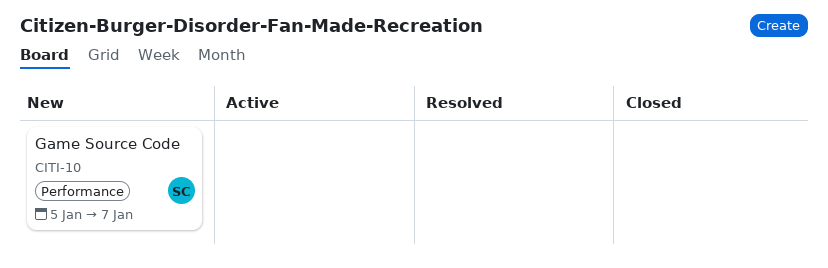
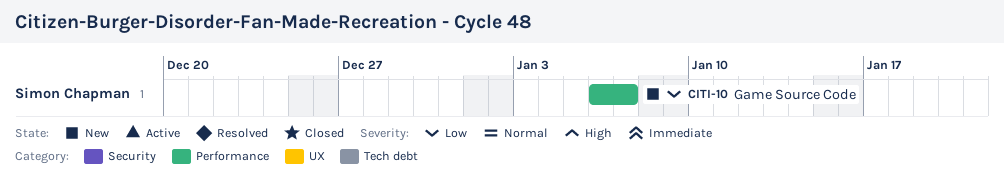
CITI-10, start: Jan 5 -> Jan 6

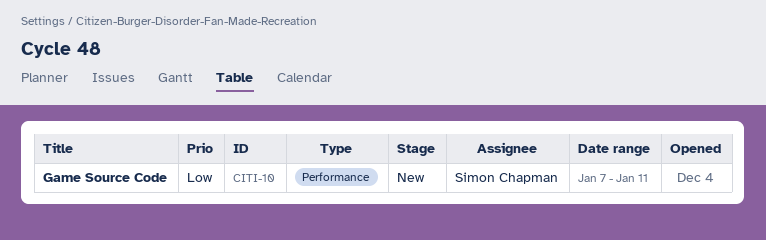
CITI-10, start: Jan 6 -> Jan 7
CITI-10, due: Jan 7 -> Jan 11

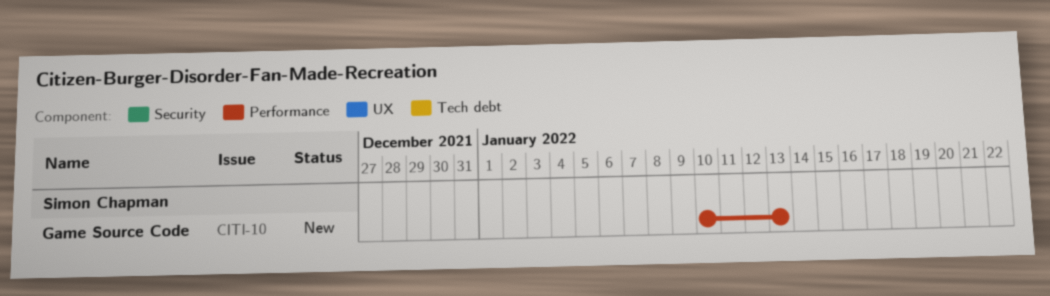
CITI-10, start: Jan 7 -> Jan 10
CITI-10, due: Jan 11 -> Jan 13

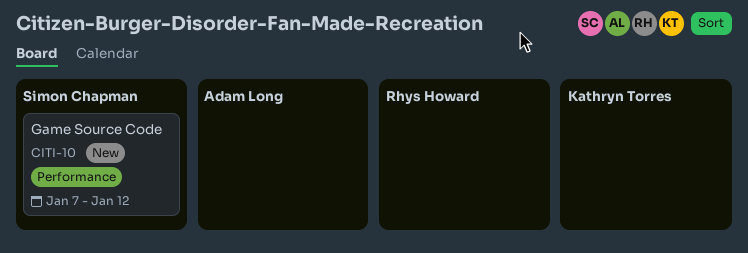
CITI-10, start: Jan 10 -> Jan 7
CITI-10, due: Jan 13 -> Jan 12

